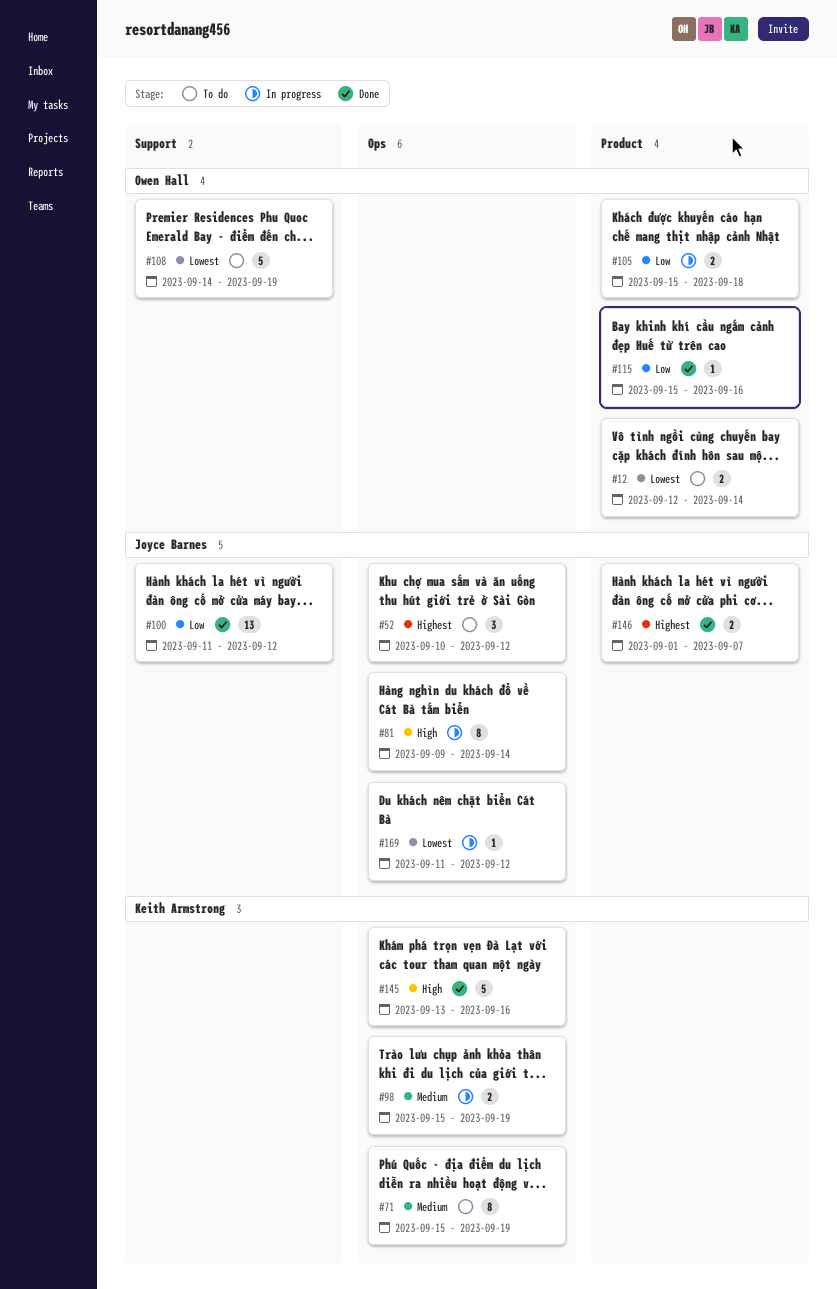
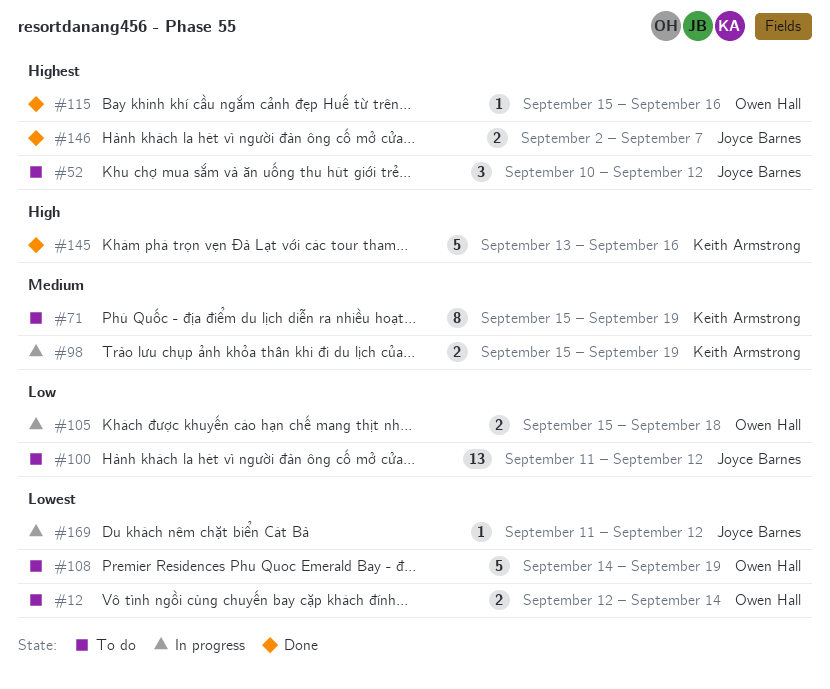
#81: present -> none
#100, status: Done -> To do
#115, priority: Low -> Highest
#146, start: Sep 1 -> Sep 2

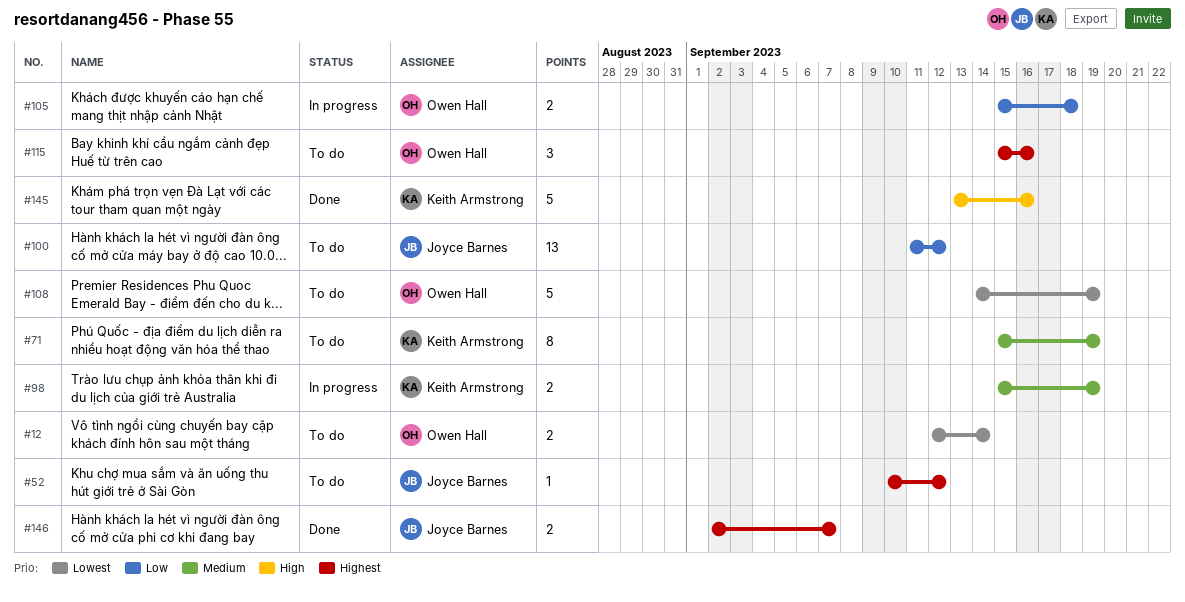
#52, estimate: 3 -> 1
#115, status: Done -> To do
#115, estimate: 1 -> 3
#169: present -> none

